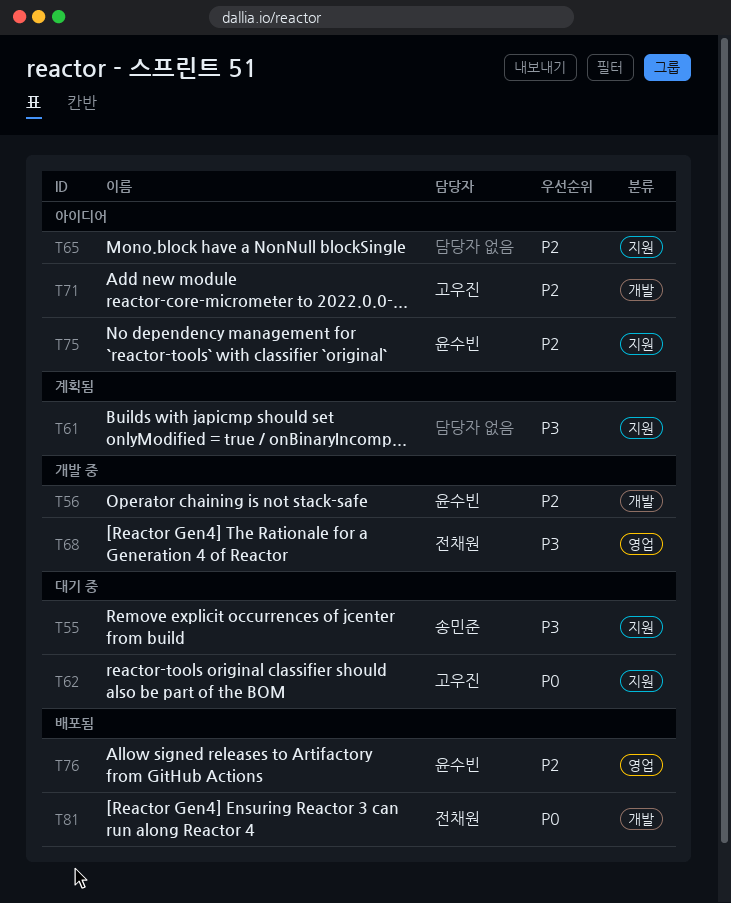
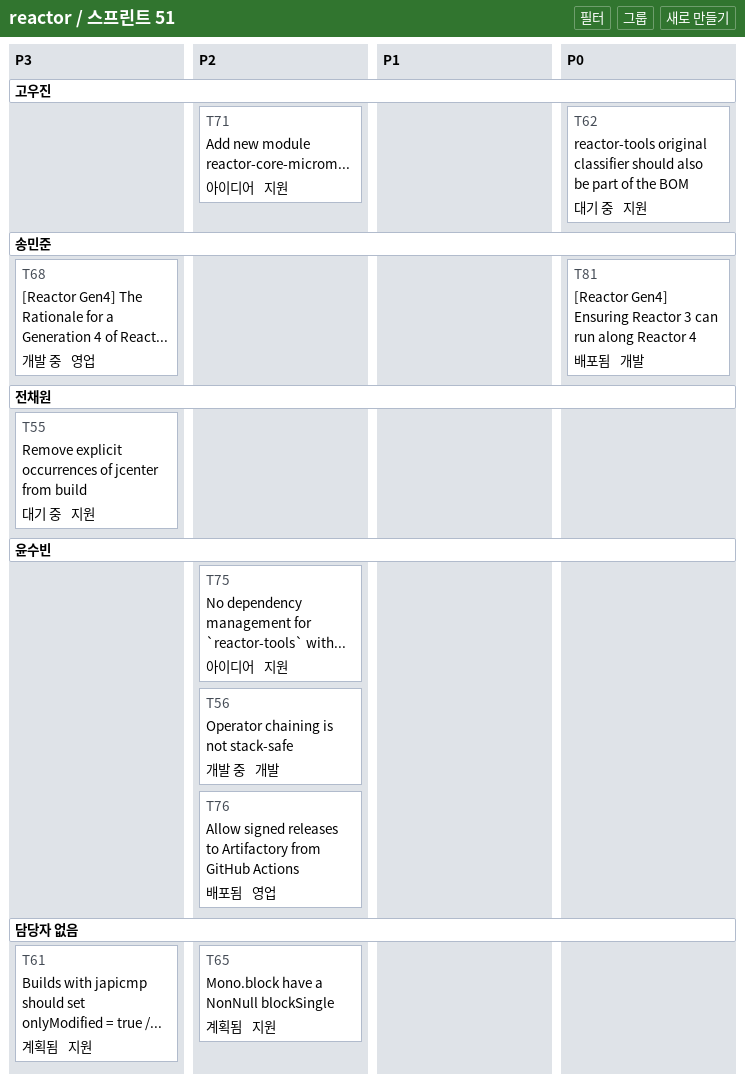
T55, owner: 송민준 -> 전채원
T65, status: 아이디어 -> 계획됨
T68, owner: 전채원 -> 송민준
T71, label: 개발 -> 지원
T81, owner: 전채원 -> 송민준

